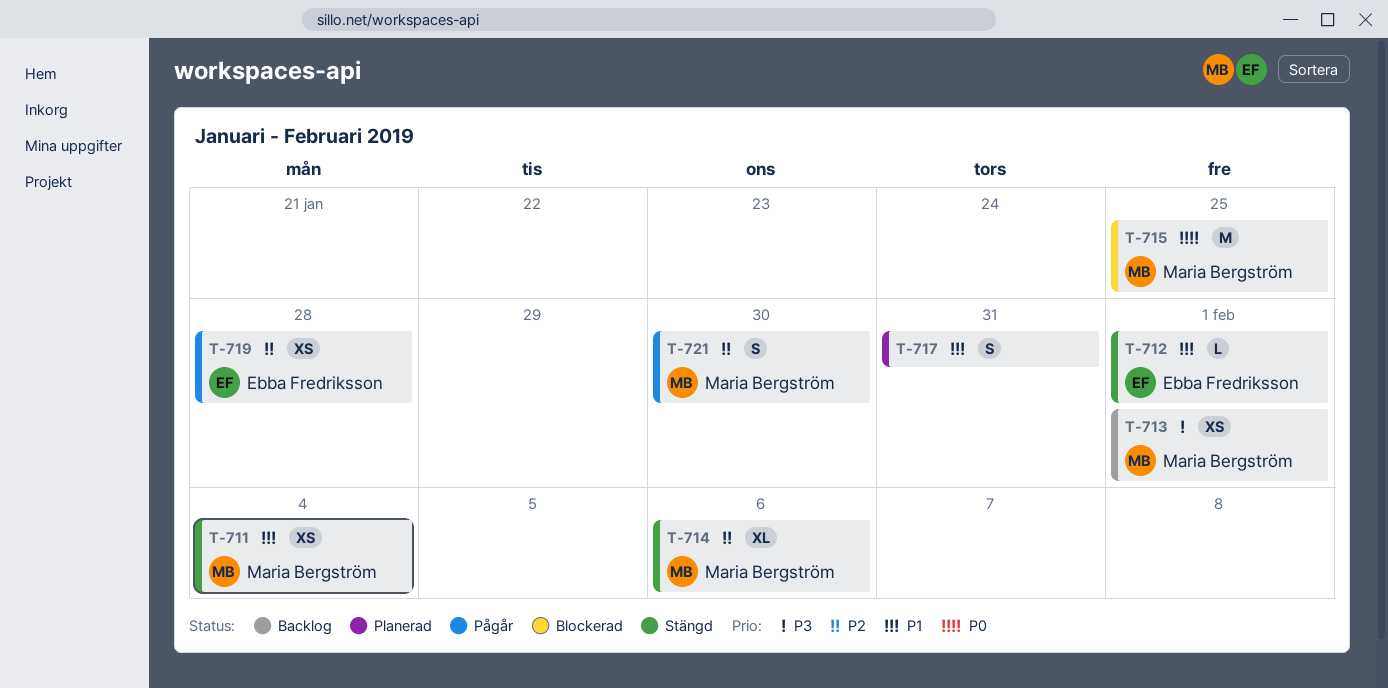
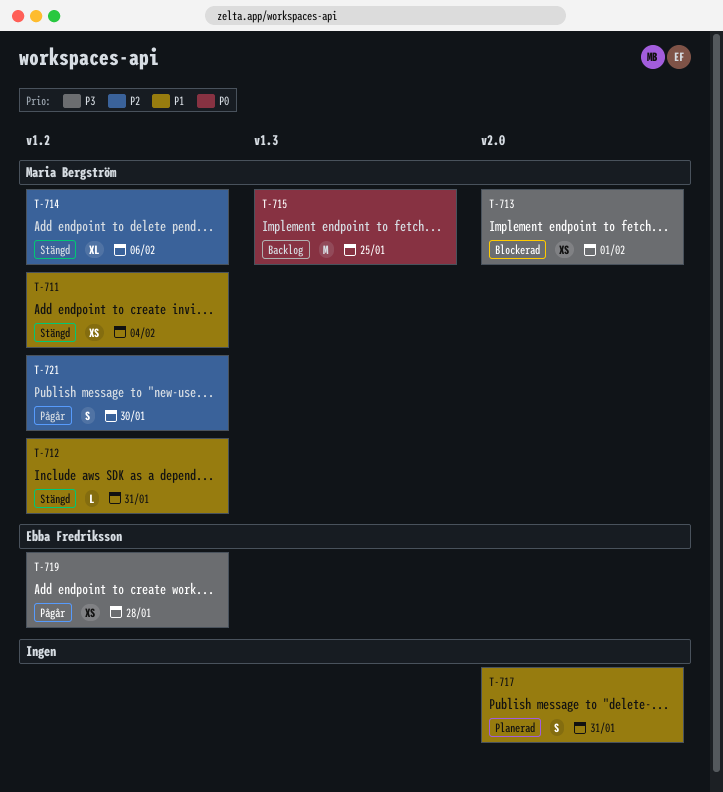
T-712, owner: Ebba Fredriksson -> Maria Bergström
T-712, due: Feb 1 -> Jan 31
T-713, status: Backlog -> Blockerad
T-715, status: Blockerad -> Backlog
T-719, priority: P2 -> P3

